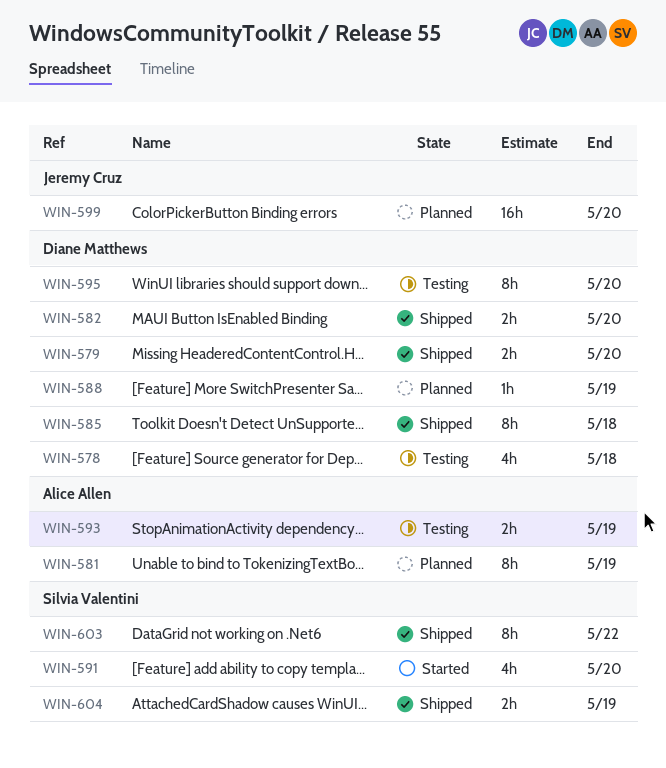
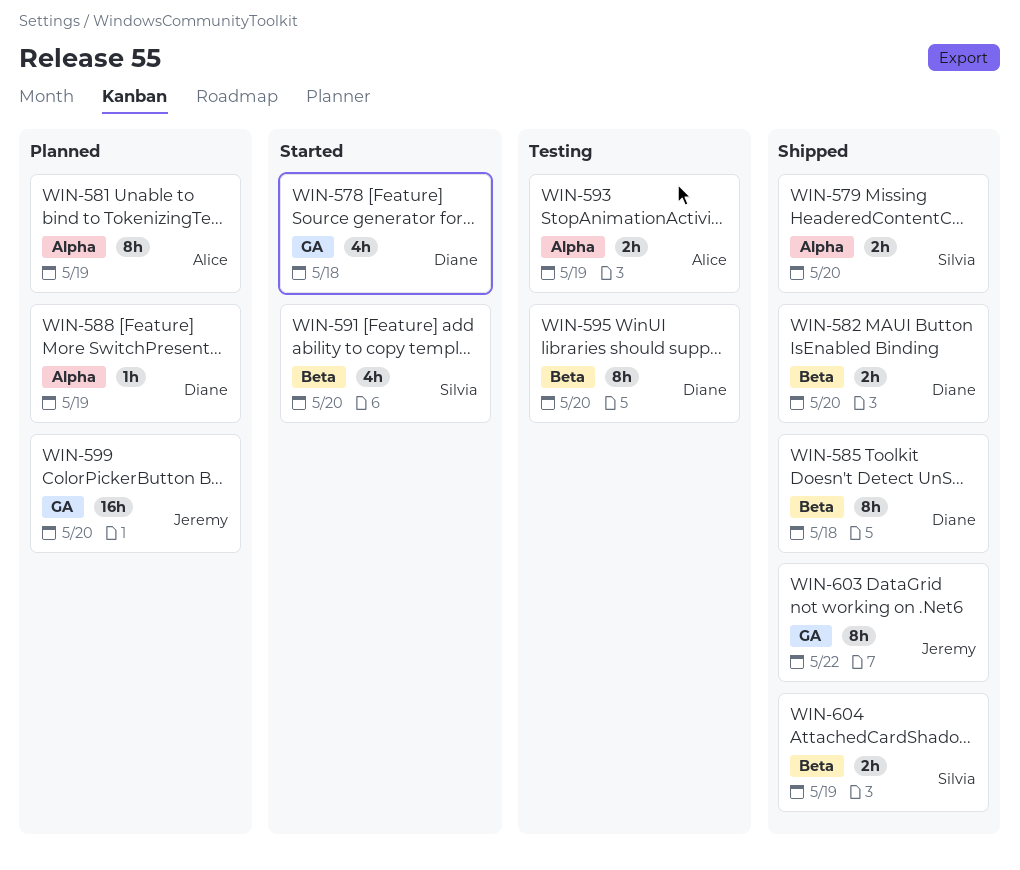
WIN-578, status: Testing -> Started
WIN-579, owner: Diane Matthews -> Silvia Valentini
WIN-603, owner: Silvia Valentini -> Jeremy Cruz

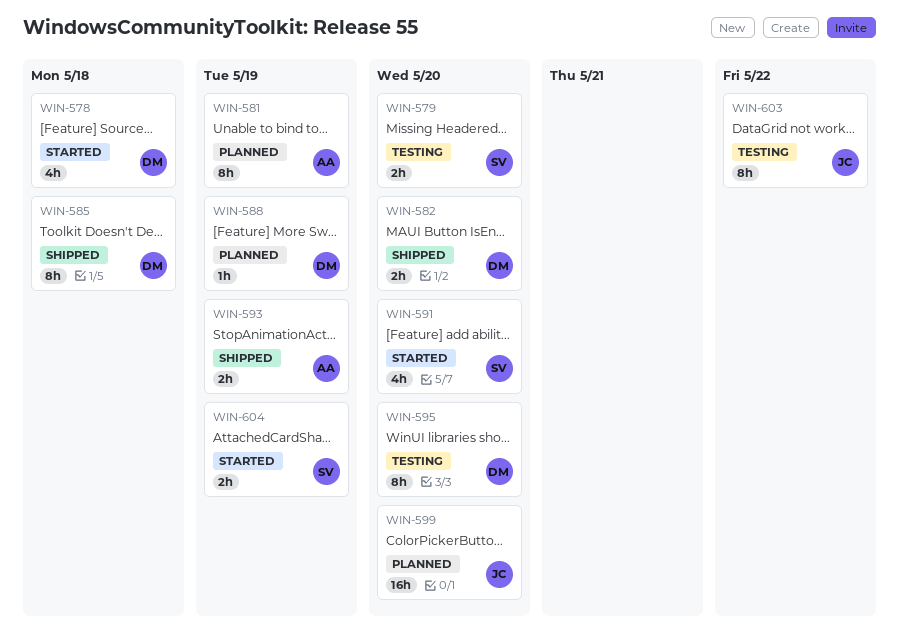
WIN-579, status: Shipped -> Testing
WIN-593, status: Testing -> Shipped
WIN-603, status: Shipped -> Testing
WIN-604, status: Shipped -> Started

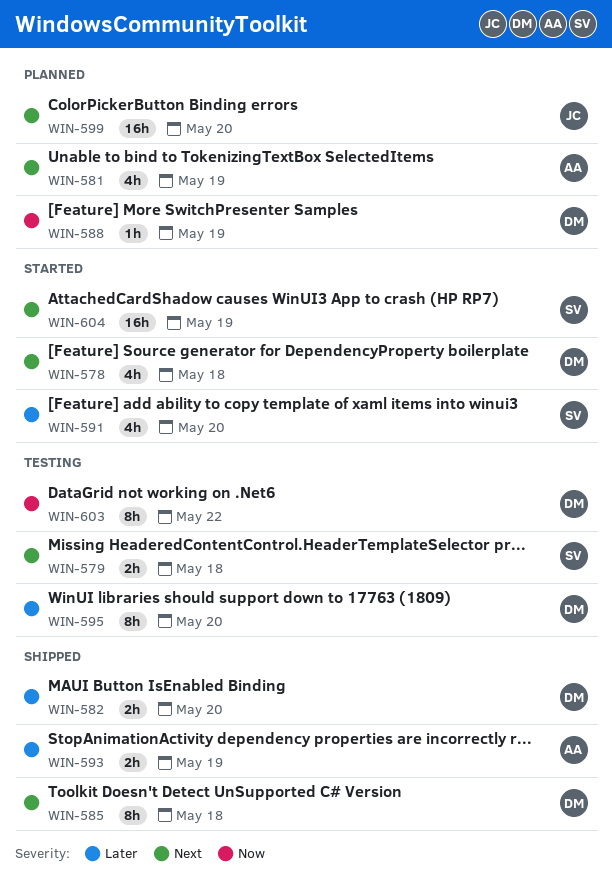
WIN-579, due: May 20 -> May 18
WIN-581, estimate: 8h -> 4h
WIN-603, owner: JC -> DM
WIN-604, estimate: 2h -> 16h

